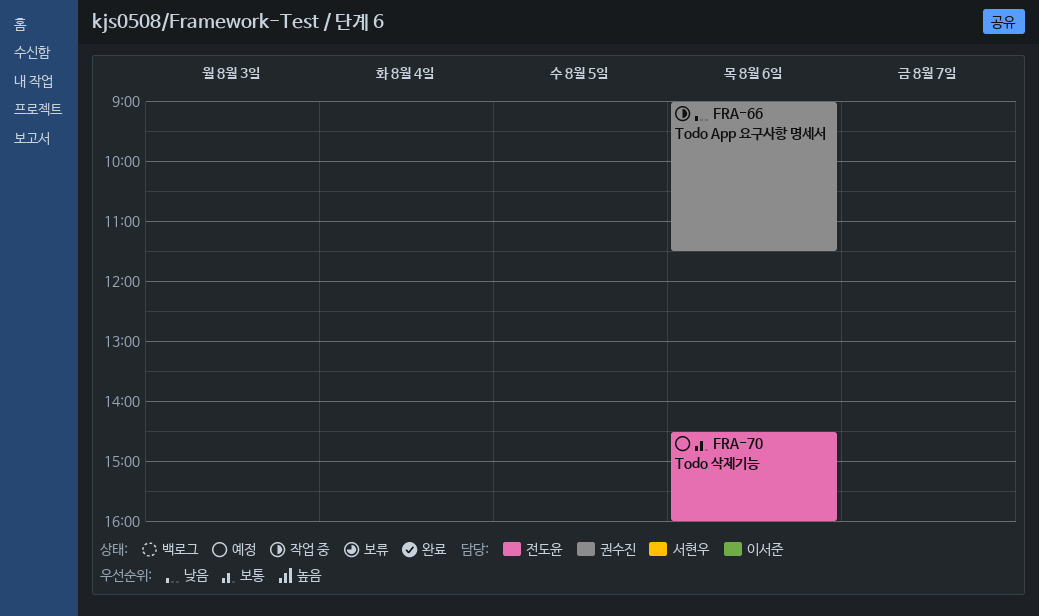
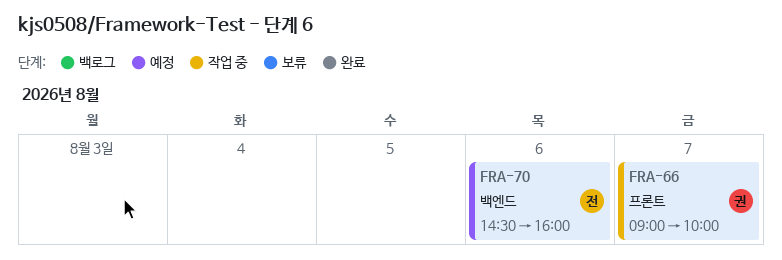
FRA-66, day: Aug 6 -> Aug 7
FRA-66, ends: 11:30 -> 10:00

